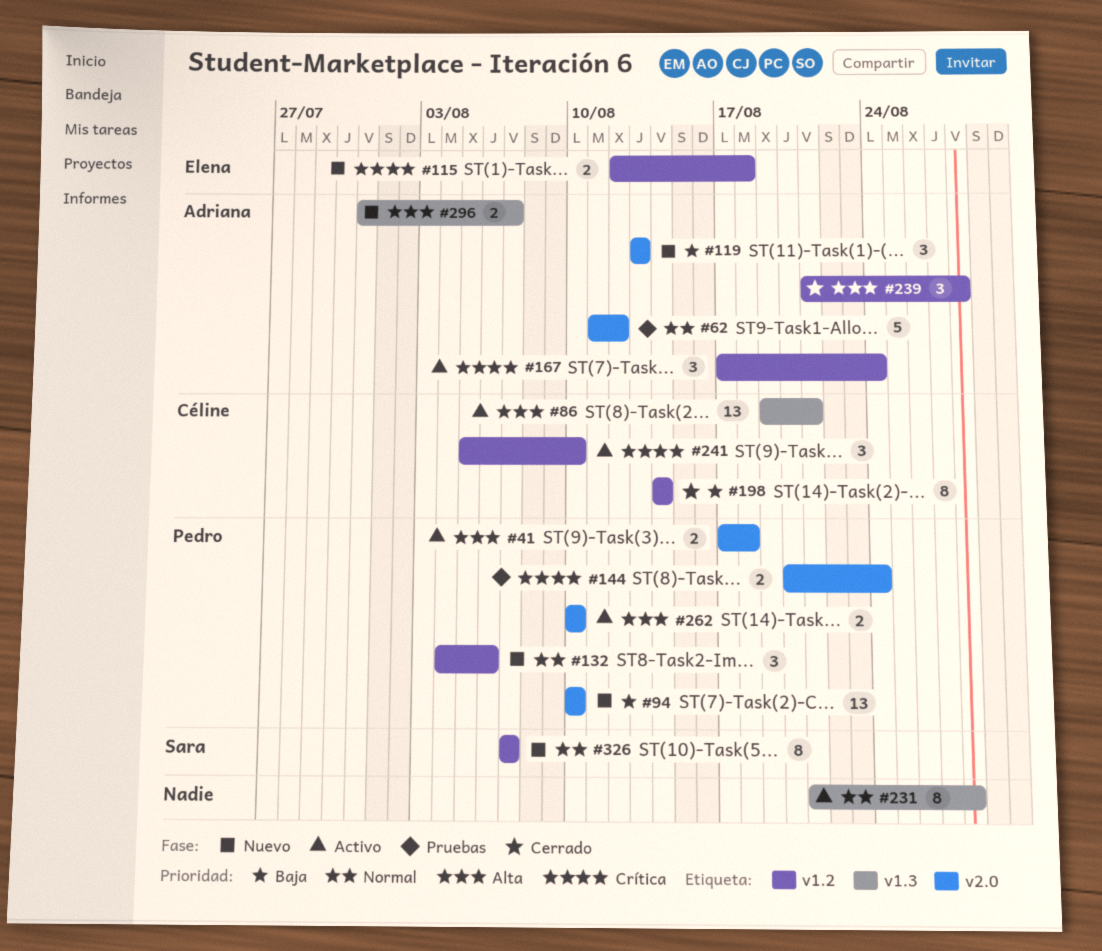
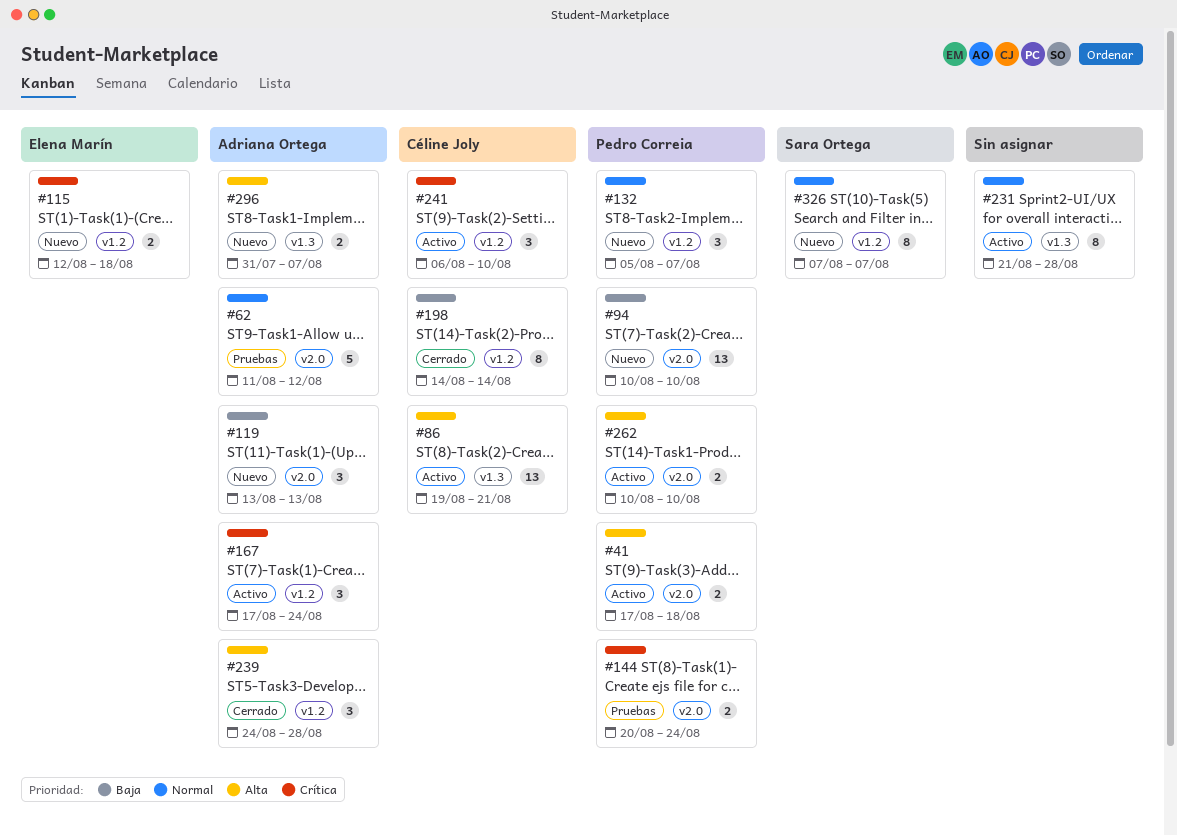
#132, start: Aug 4 -> Aug 5
#132, due: Aug 6 -> Aug 7
#239, start: Aug 21 -> Aug 24
#241, start: Aug 5 -> Aug 6

